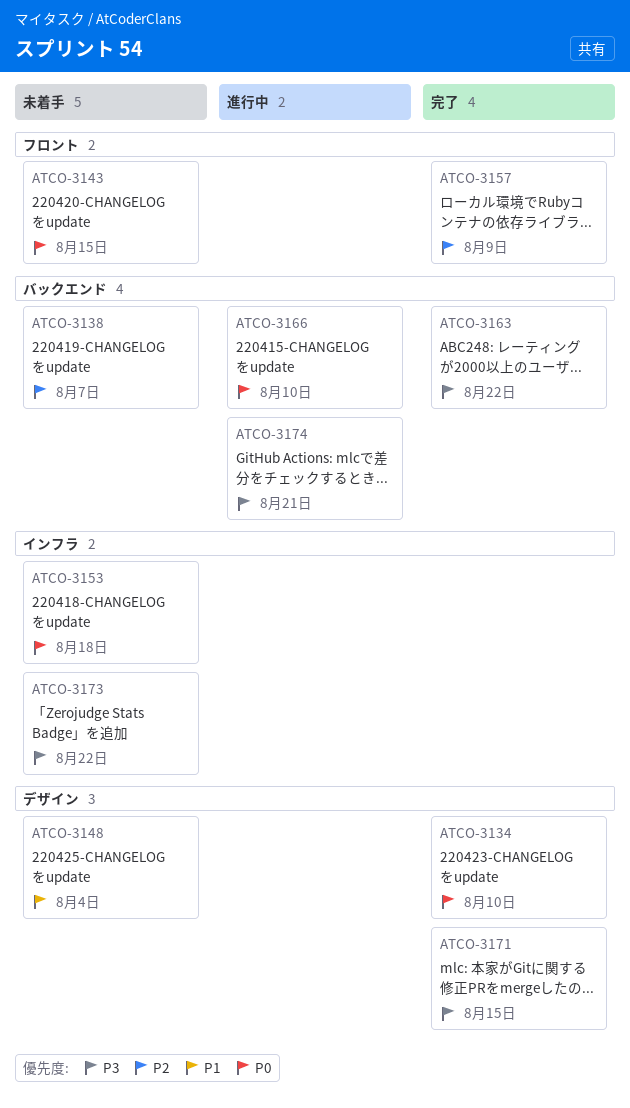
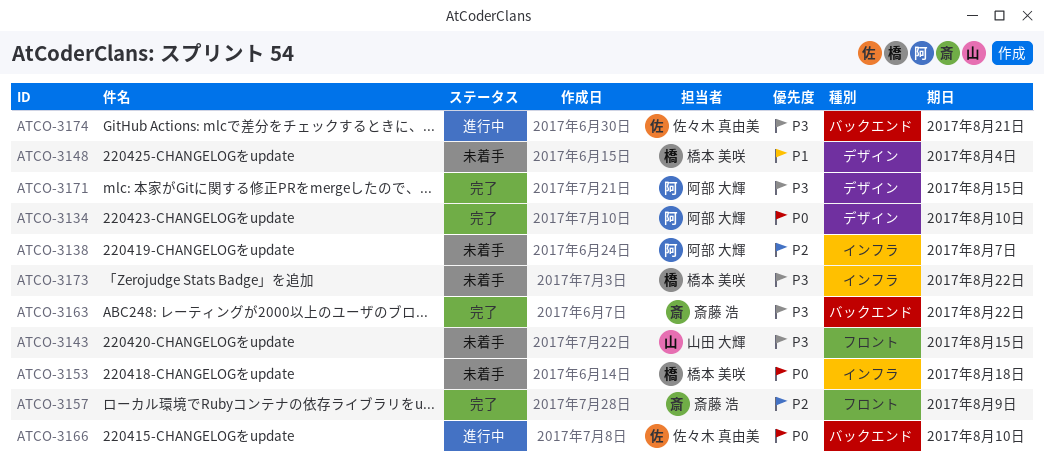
ATCO-3138, label: バックエンド -> インフラ
ATCO-3143, priority: P0 -> P3

